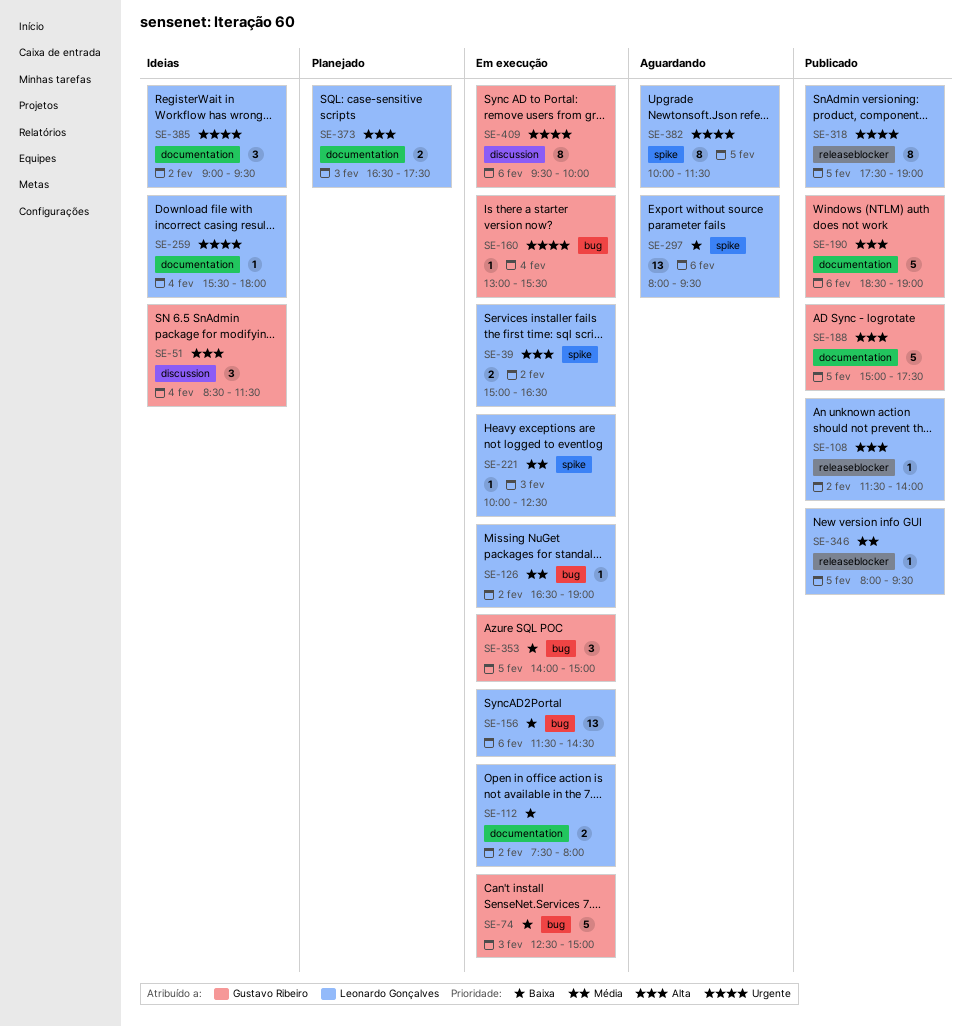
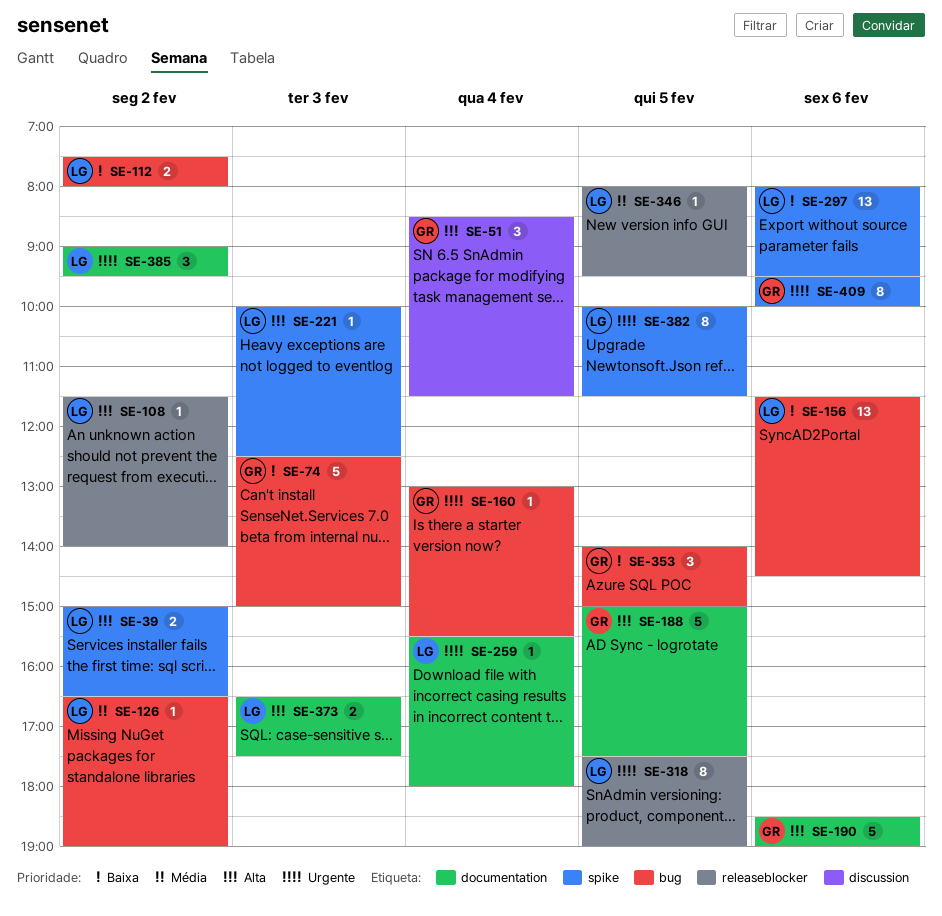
SE-112, label: documentation -> bug
SE-221, priority: Média -> Alta
SE-409, label: discussion -> spike

